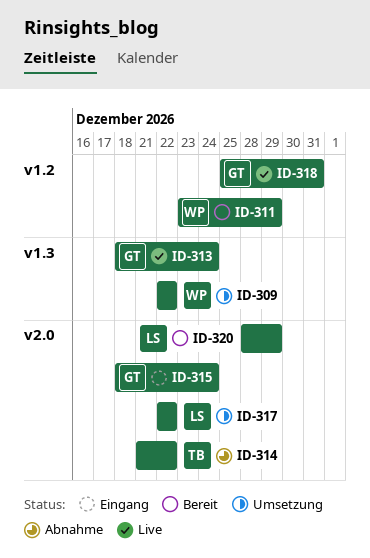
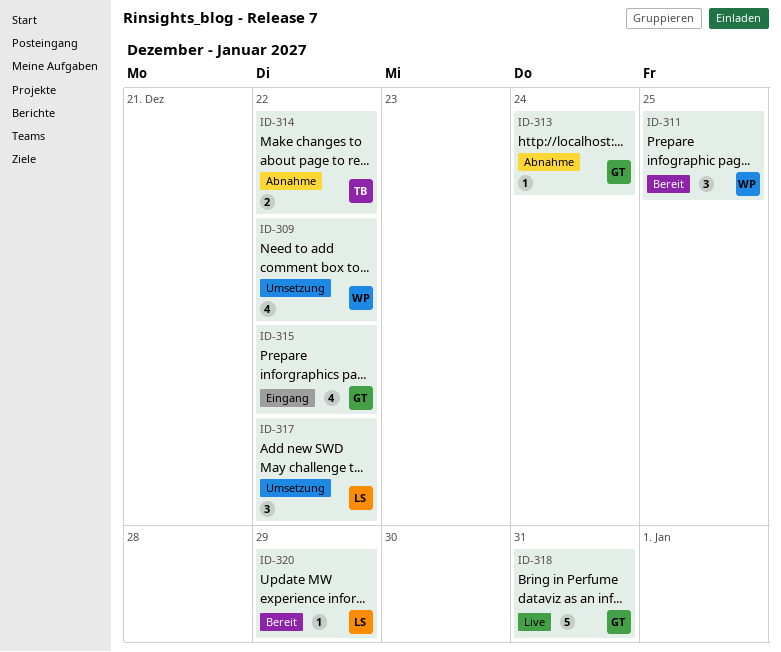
ID-311, due: Dec 29 -> Dec 25
ID-313, status: Live -> Abnahme
ID-315, due: Dec 24 -> Dec 22

